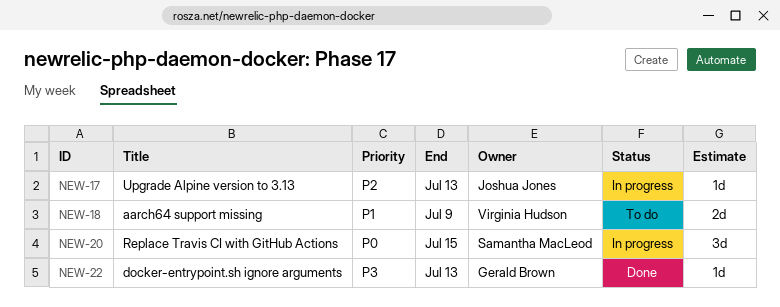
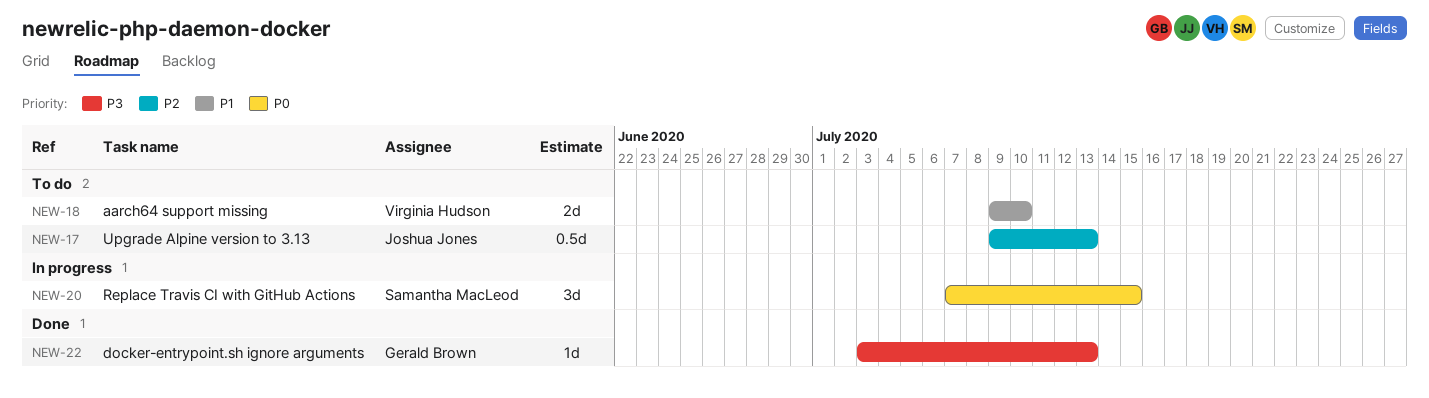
NEW-17, status: In progress -> To do
NEW-17, estimate: 1d -> 0.5d
NEW-18, due: Jul 9 -> Jul 10

